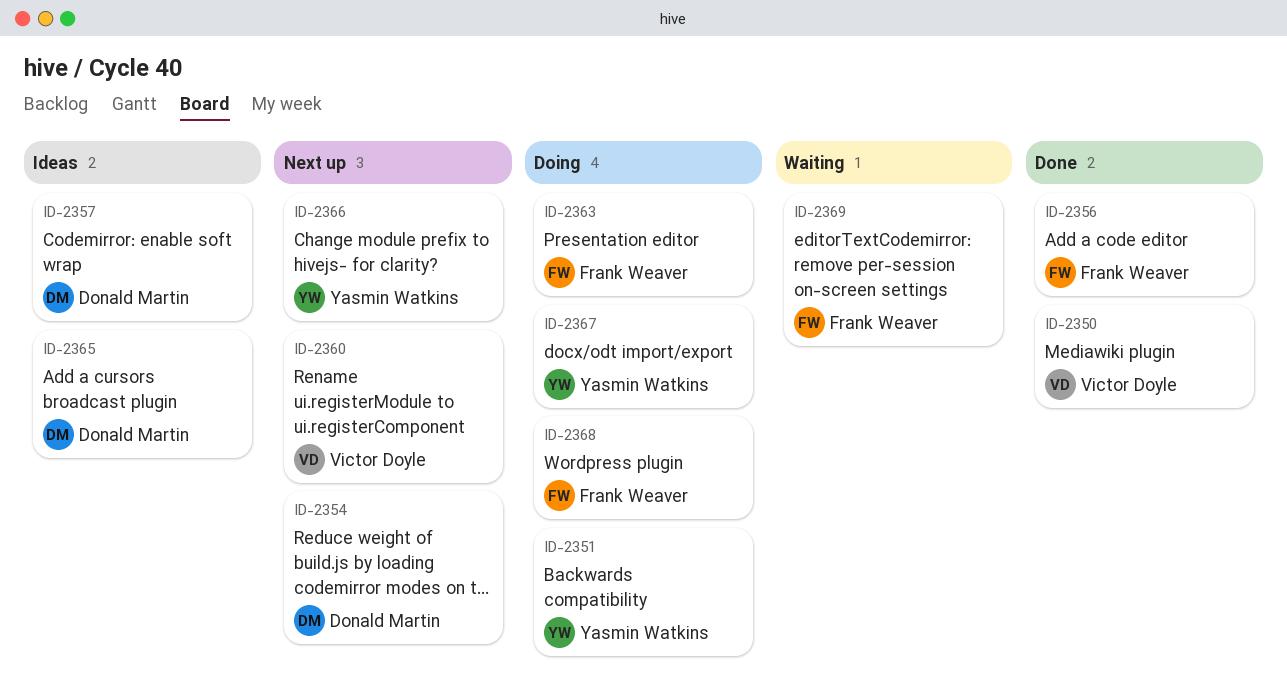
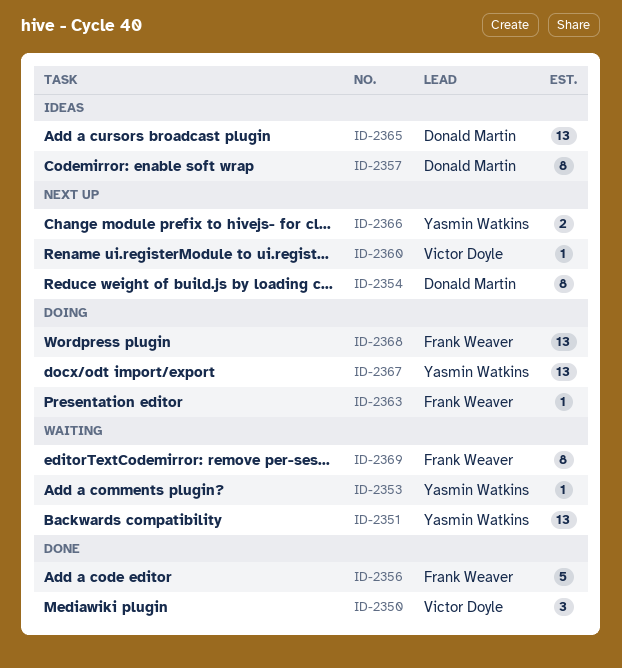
ID-2351, status: Doing -> Waiting
ID-2353: none -> present

